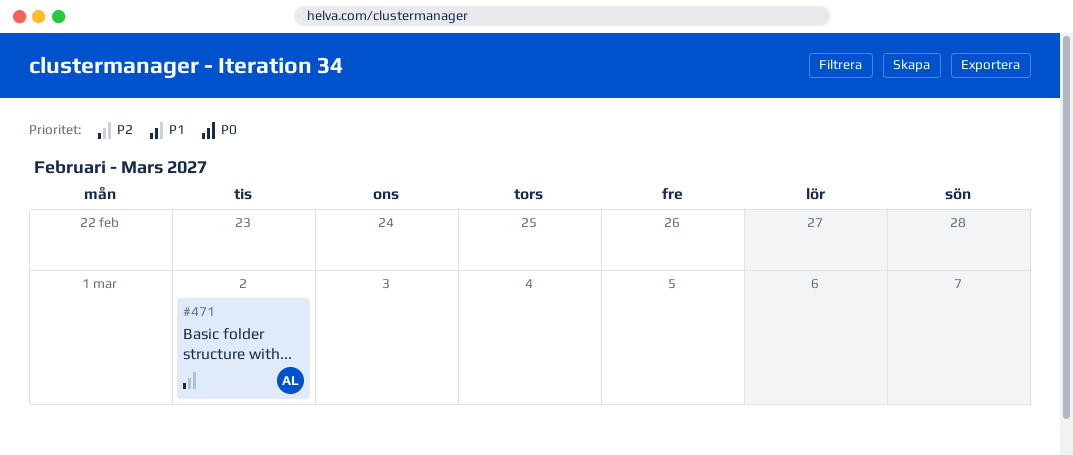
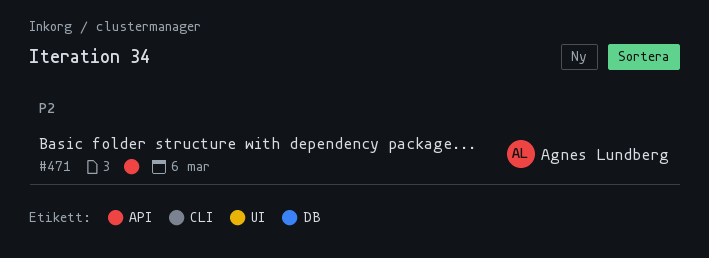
#471, due: Mar 2 -> Mar 6

